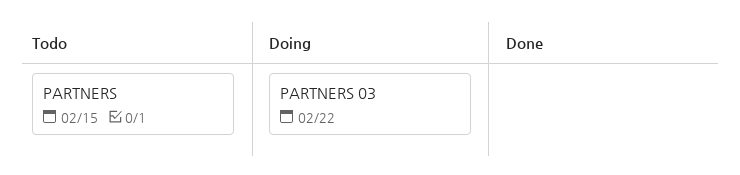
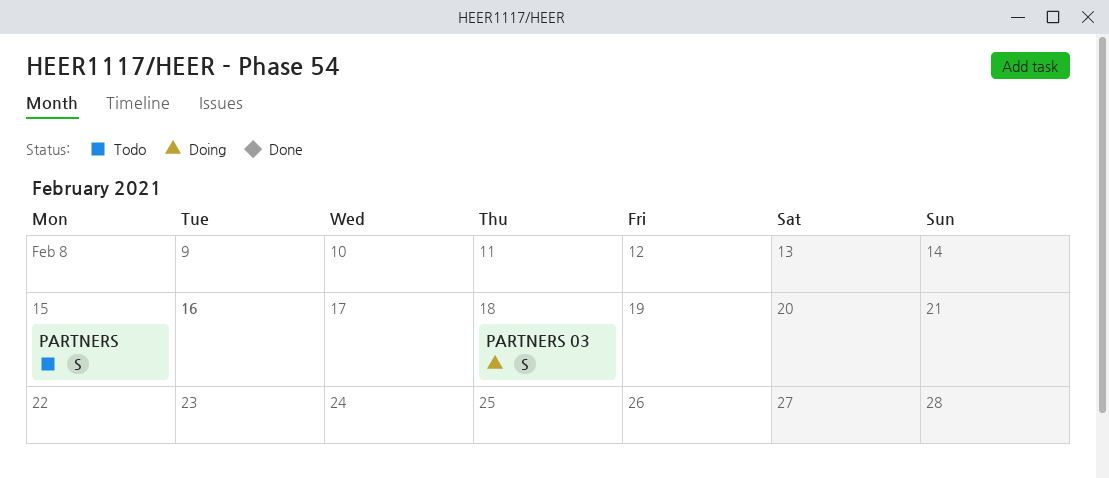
PARTNERS 03, due: Feb 22 -> Feb 18

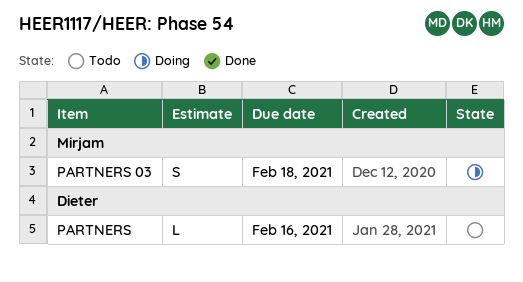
PARTNERS, estimate: S -> L
PARTNERS, due: Feb 15 -> Feb 16

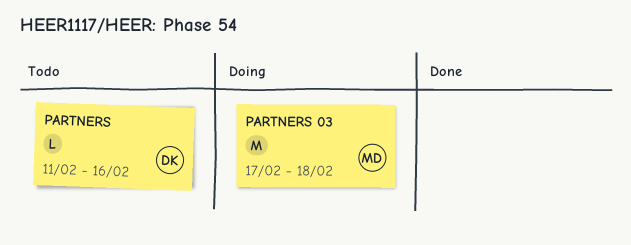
PARTNERS 03, estimate: S -> M

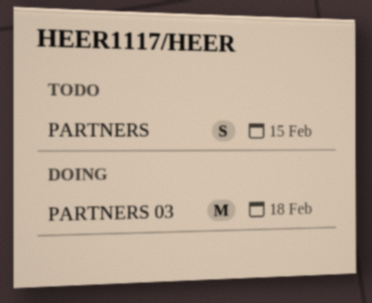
PARTNERS, estimate: L -> S
PARTNERS, due: Feb 16 -> Feb 15

